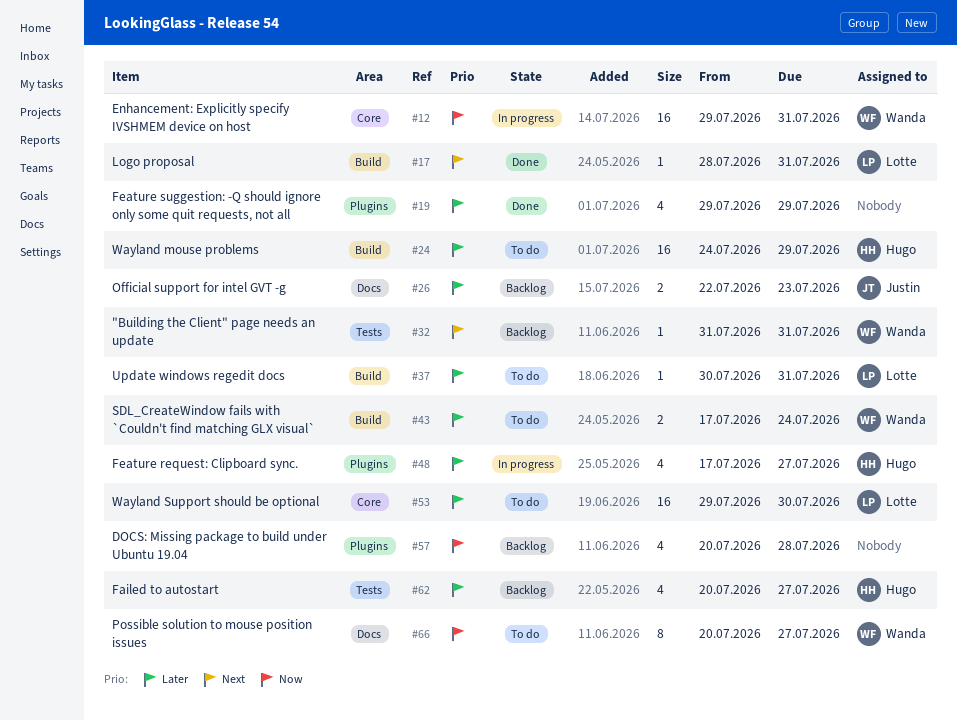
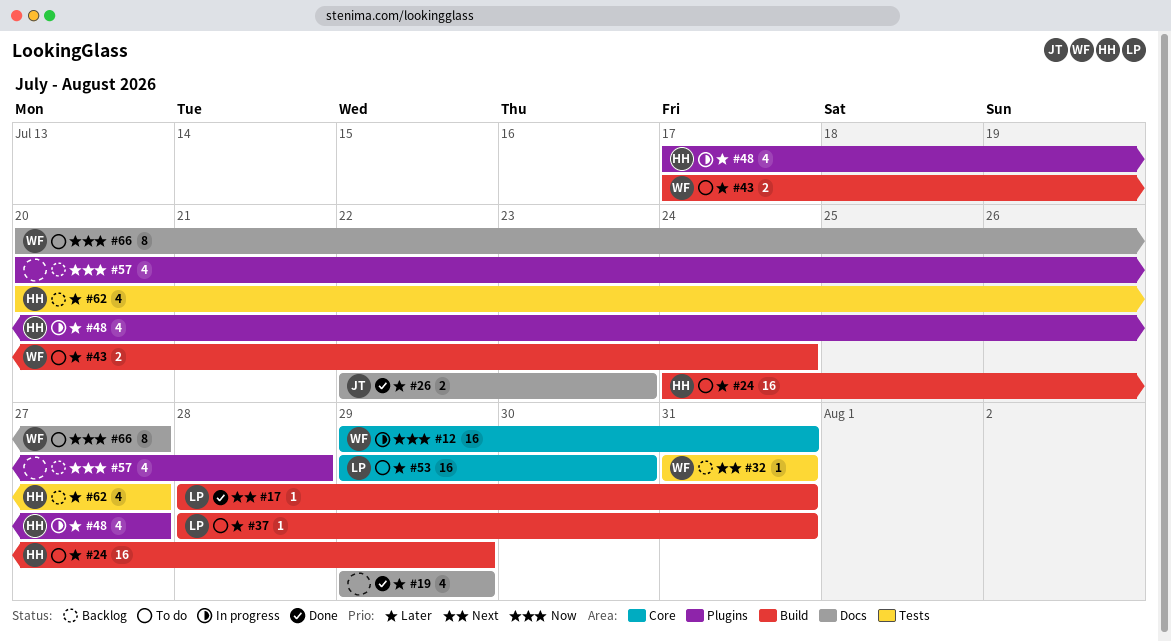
#19, label: Plugins -> Docs
#26, status: Backlog -> Done
#37, start: Jul 30 -> Jul 28

